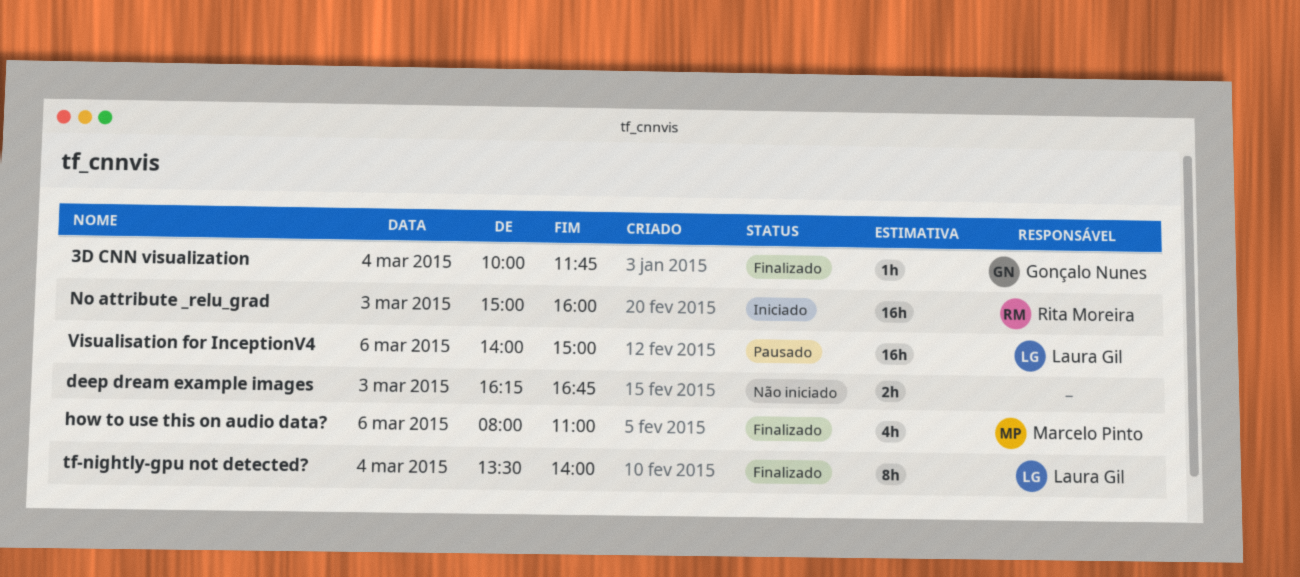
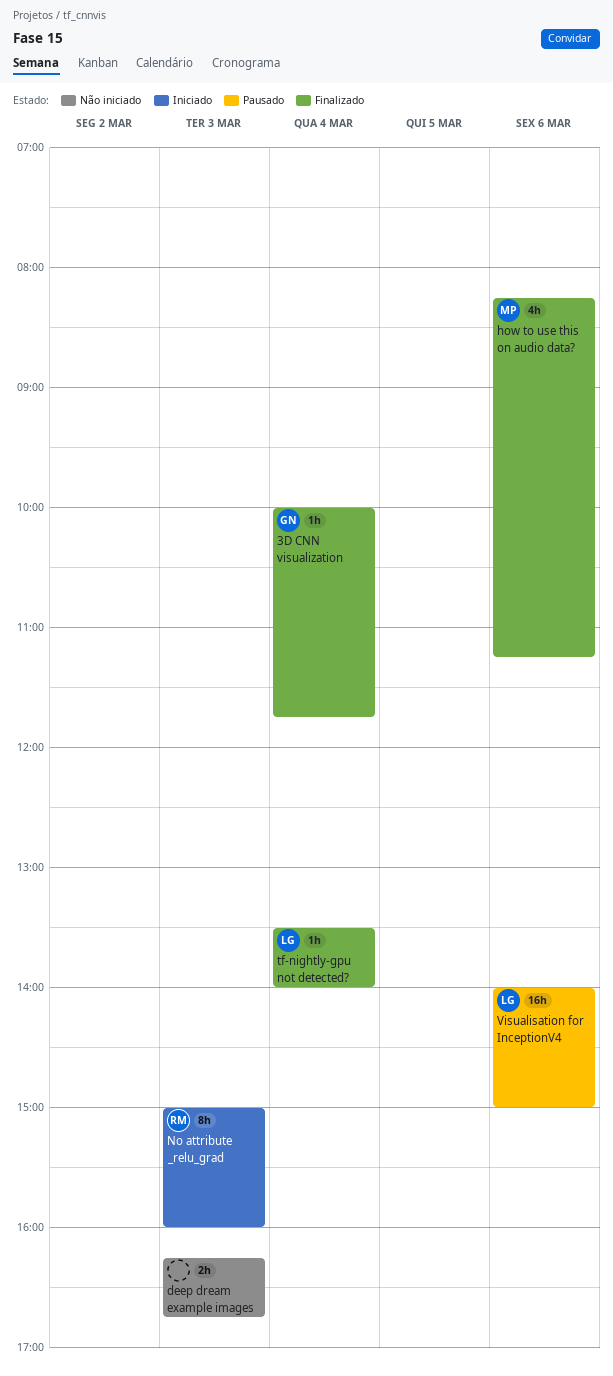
how to use this on audio data?, begins: 08:00 -> 08:15
how to use this on audio data?, ends: 11:00 -> 11:15
No attribute _relu_grad, estimate: 16h -> 8h
tf-nightly-gpu not detected?, estimate: 8h -> 1h

